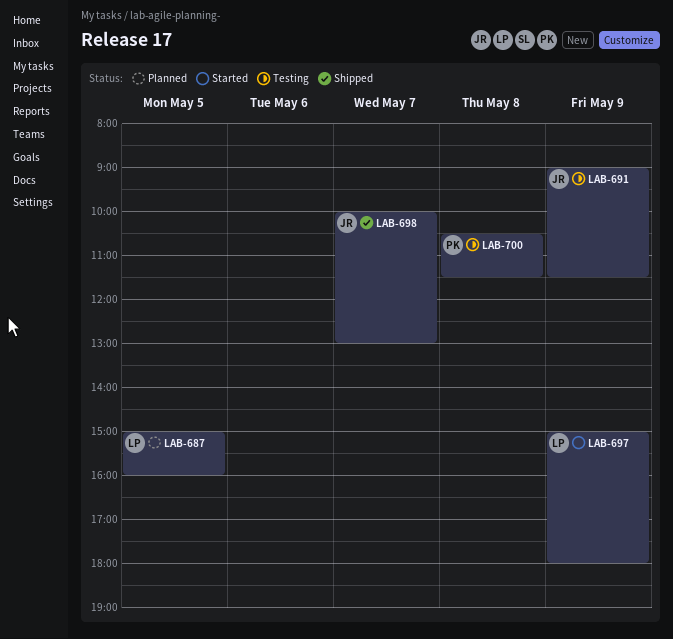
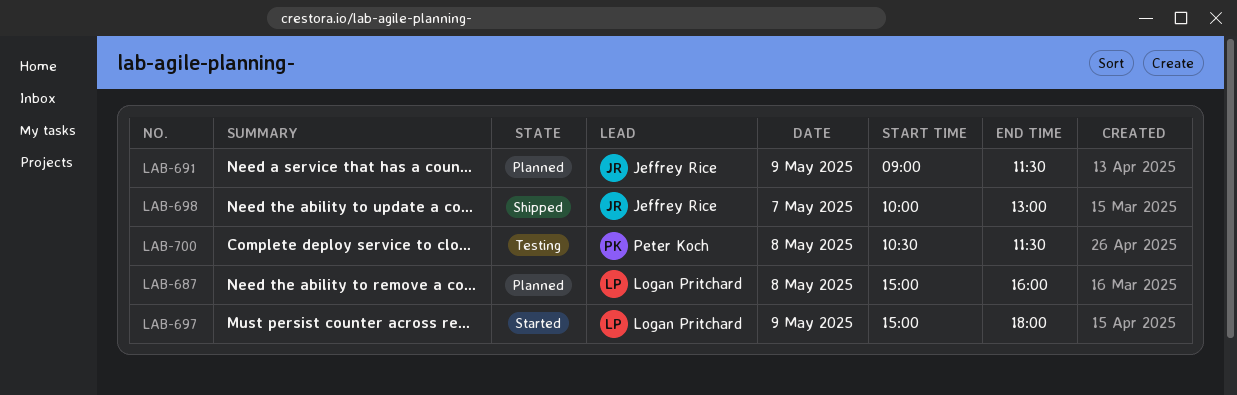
LAB-687, day: May 5 -> May 8
LAB-691, status: Testing -> Planned

